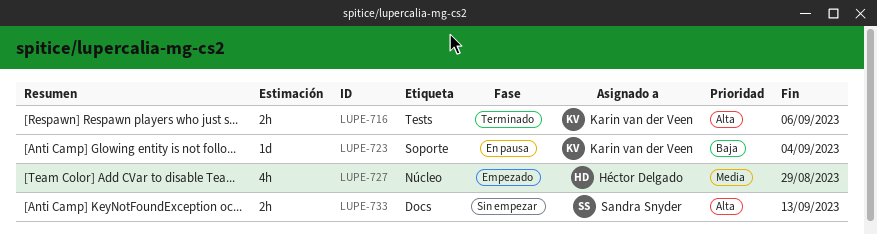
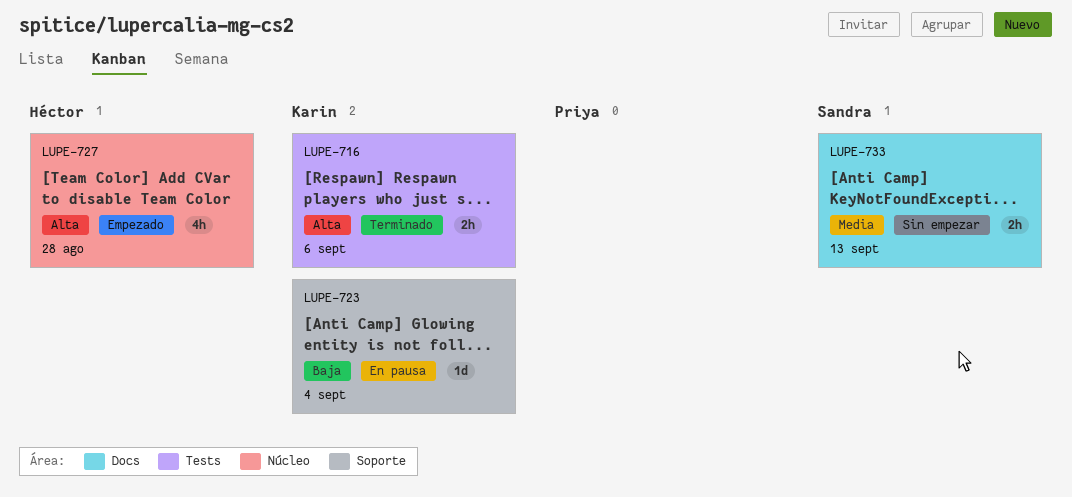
LUPE-727, priority: Media -> Alta
LUPE-727, due: Aug 29 -> Aug 28
LUPE-733, priority: Alta -> Media

